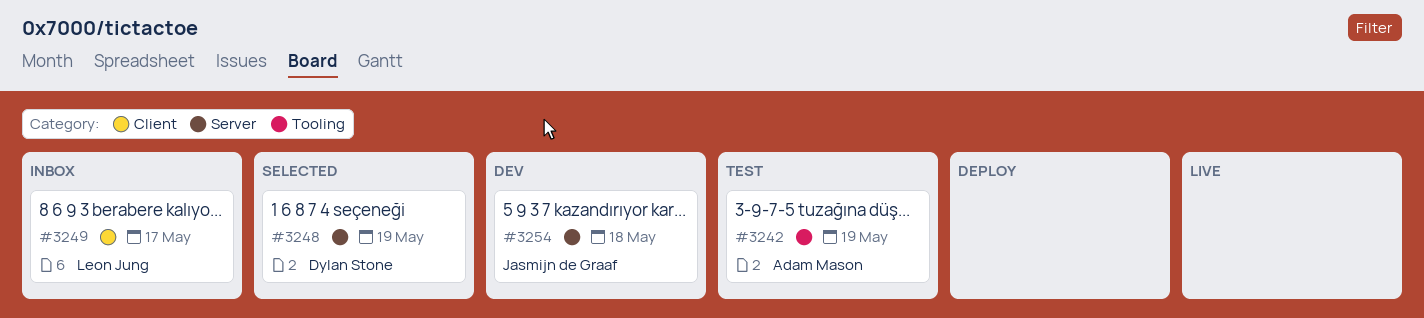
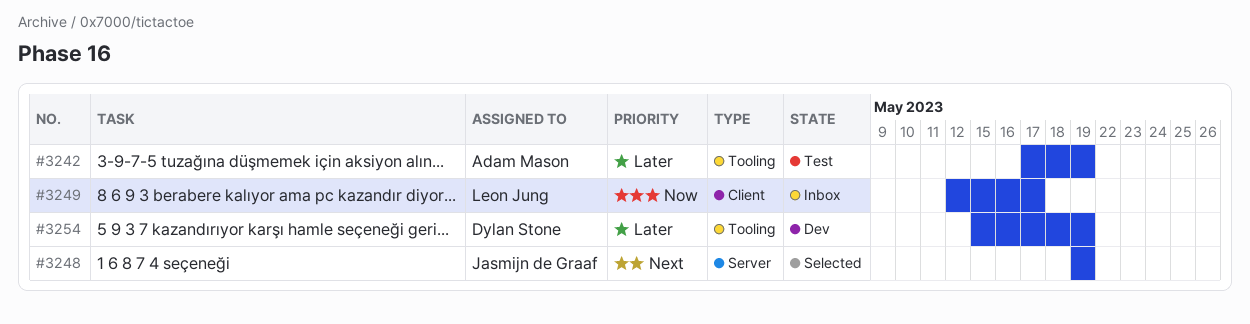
#3248, owner: Dylan Stone -> Jasmijn de Graaf
#3254, owner: Jasmijn de Graaf -> Dylan Stone
#3254, label: Server -> Tooling
#3254, due: May 18 -> May 19

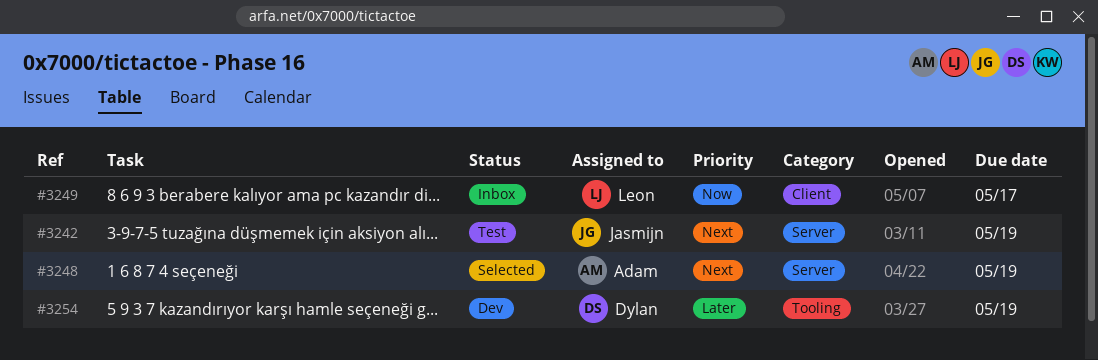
#3242, owner: Adam Mason -> Jasmijn de Graaf
#3242, priority: Later -> Next
#3242, label: Tooling -> Server
#3248, owner: Jasmijn de Graaf -> Adam Mason

